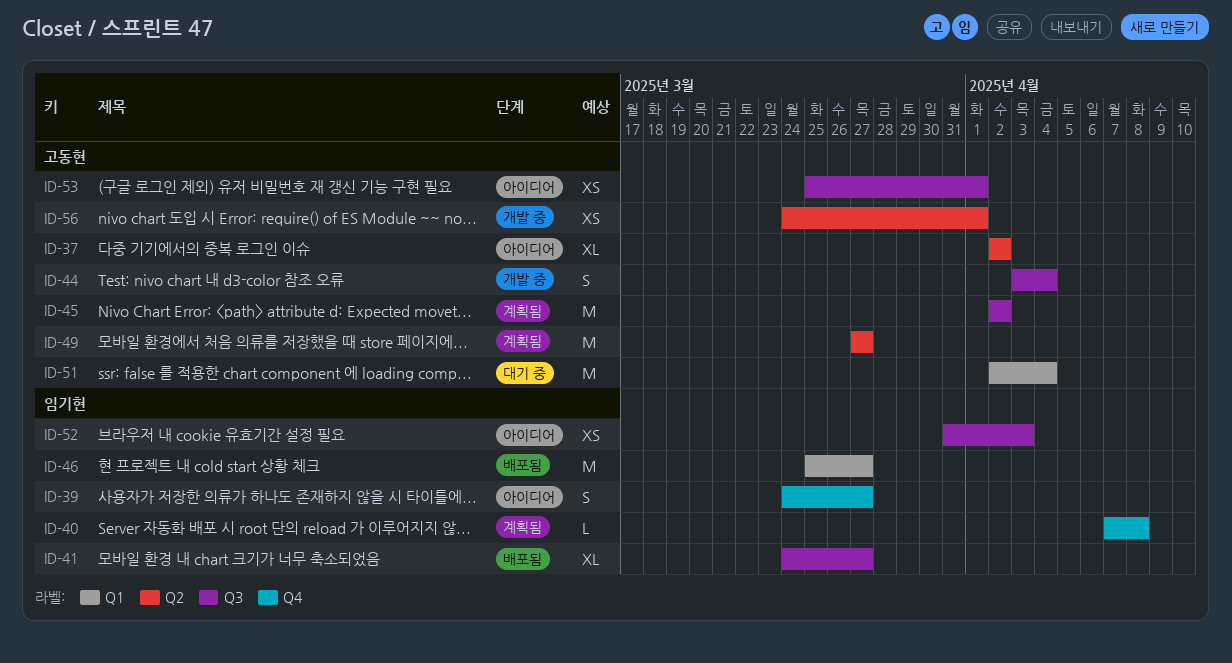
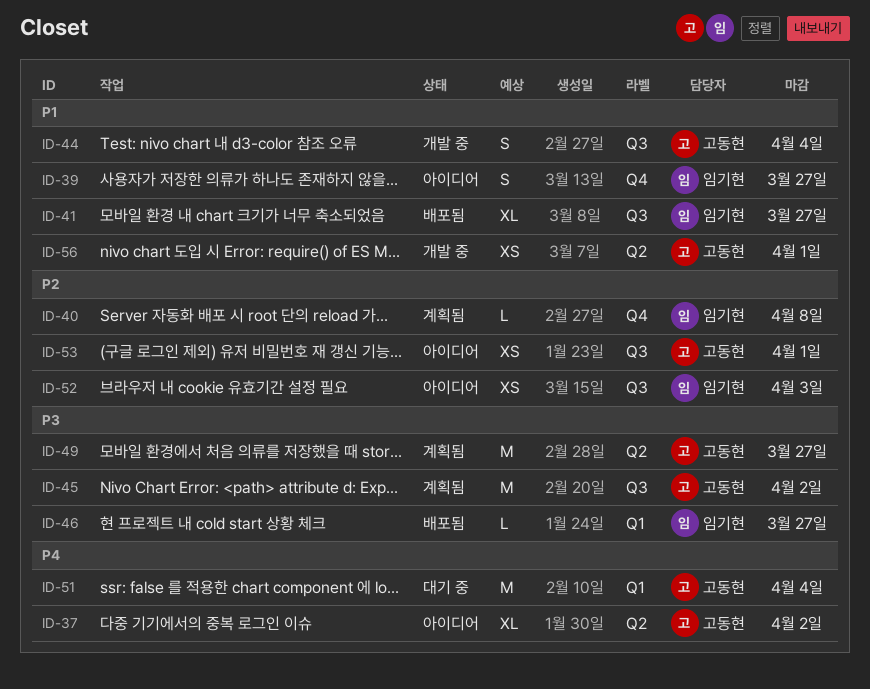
ID-46, estimate: M -> L

